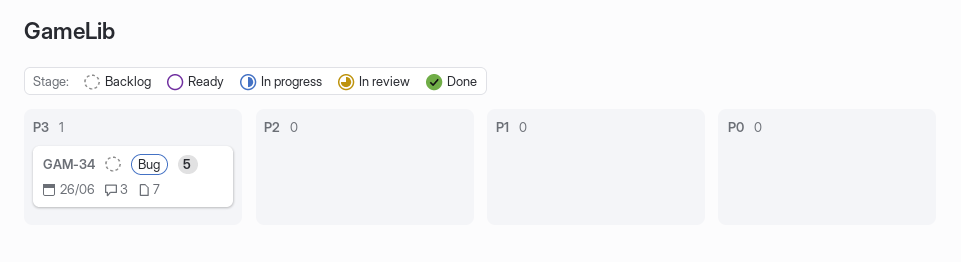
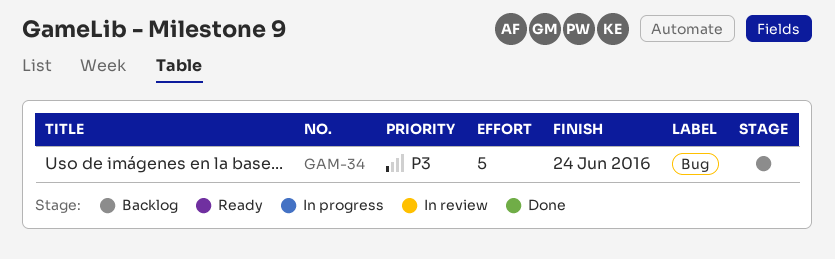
GAM-34, due: Jun 26 -> Jun 24

